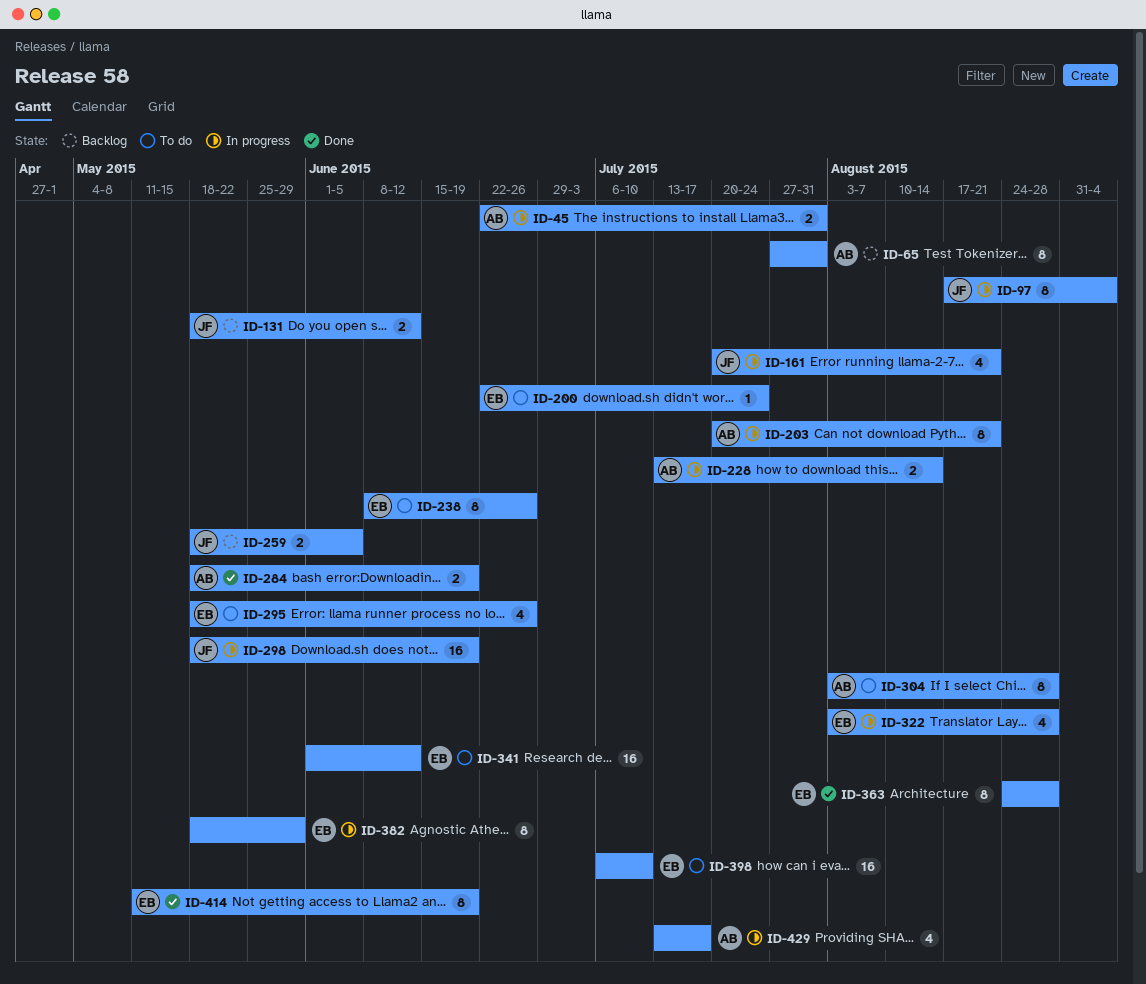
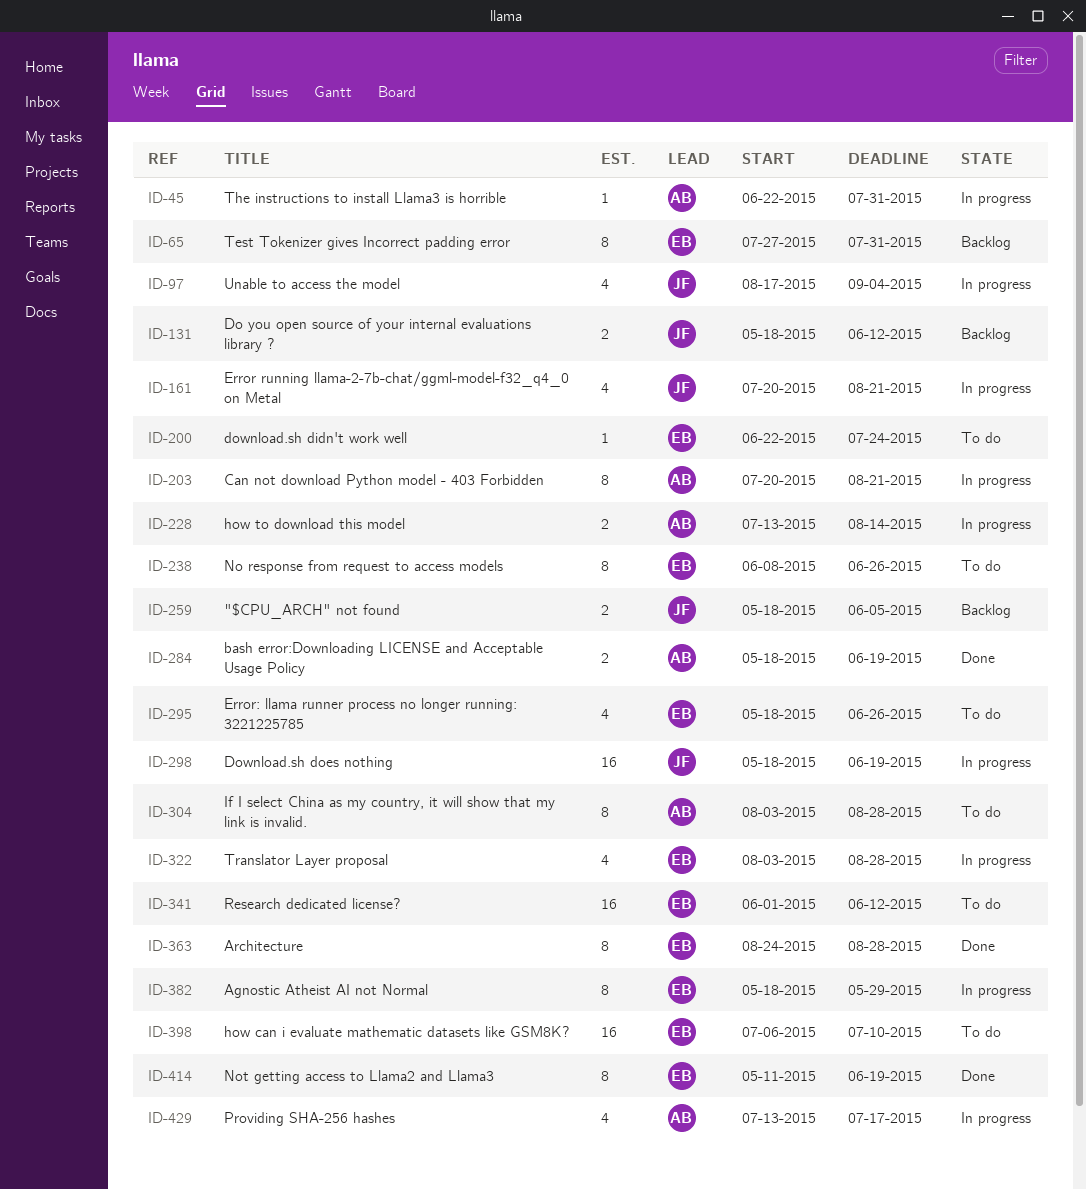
ID-45, estimate: 2 -> 1
ID-65, owner: AB -> EB
ID-97, estimate: 8 -> 4

